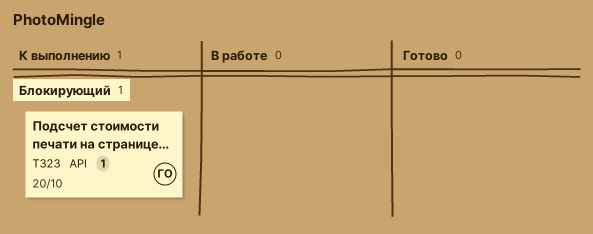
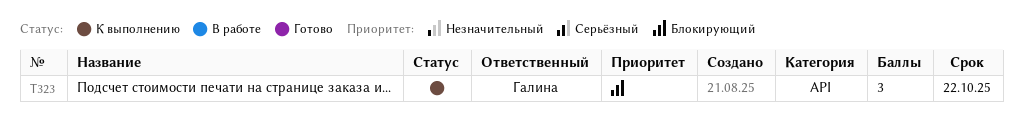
T323, estimate: 1 -> 3
T323, due: Oct 20 -> Oct 22

